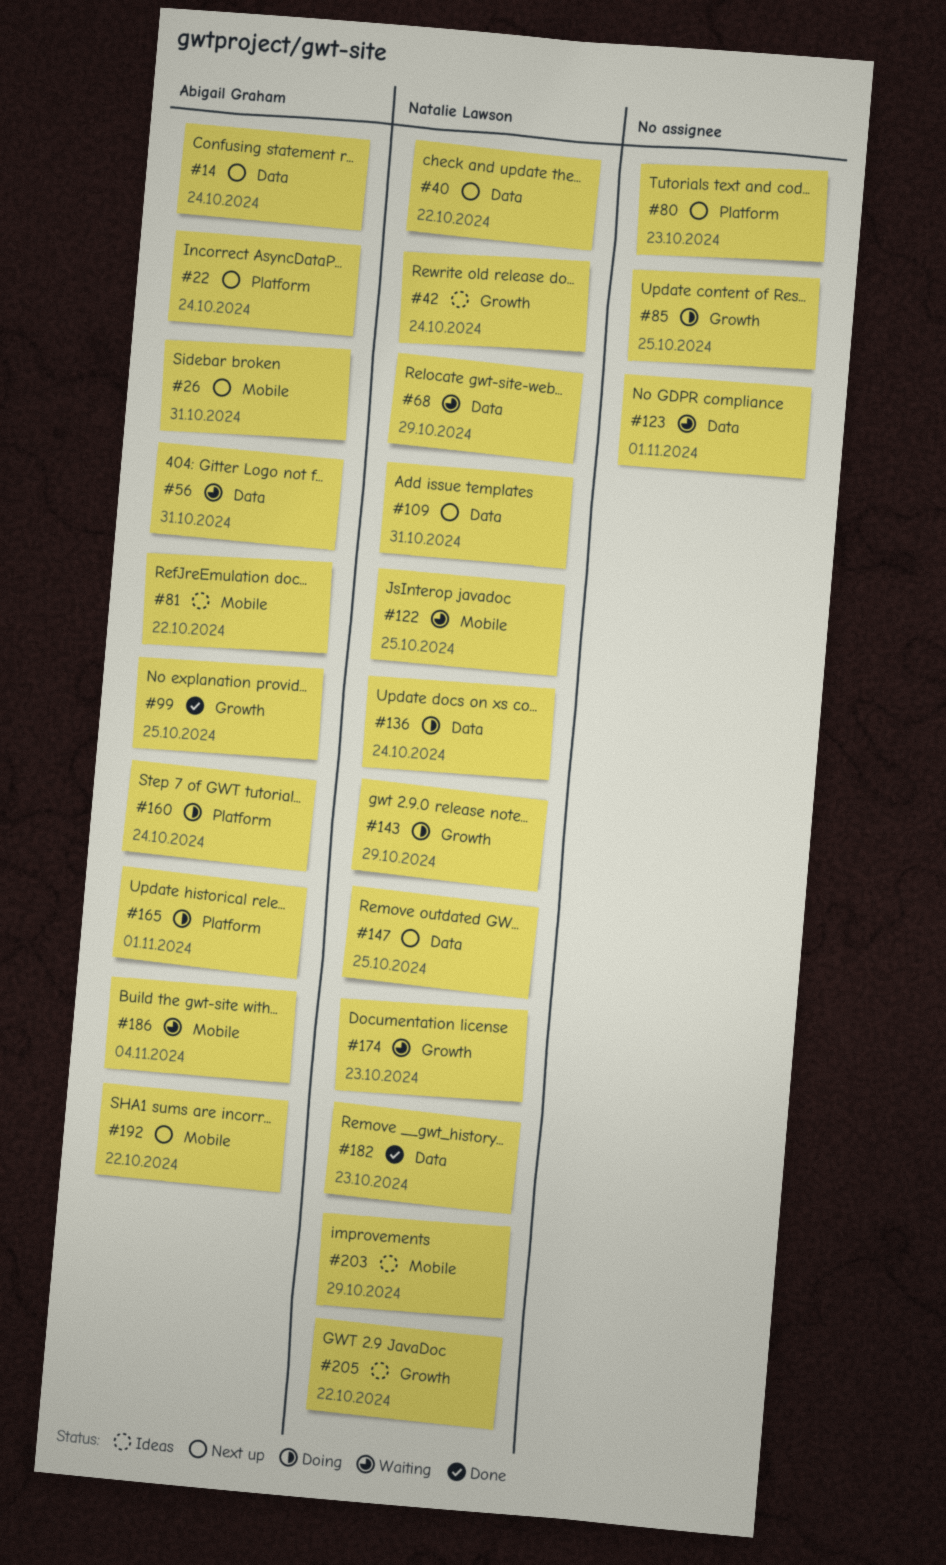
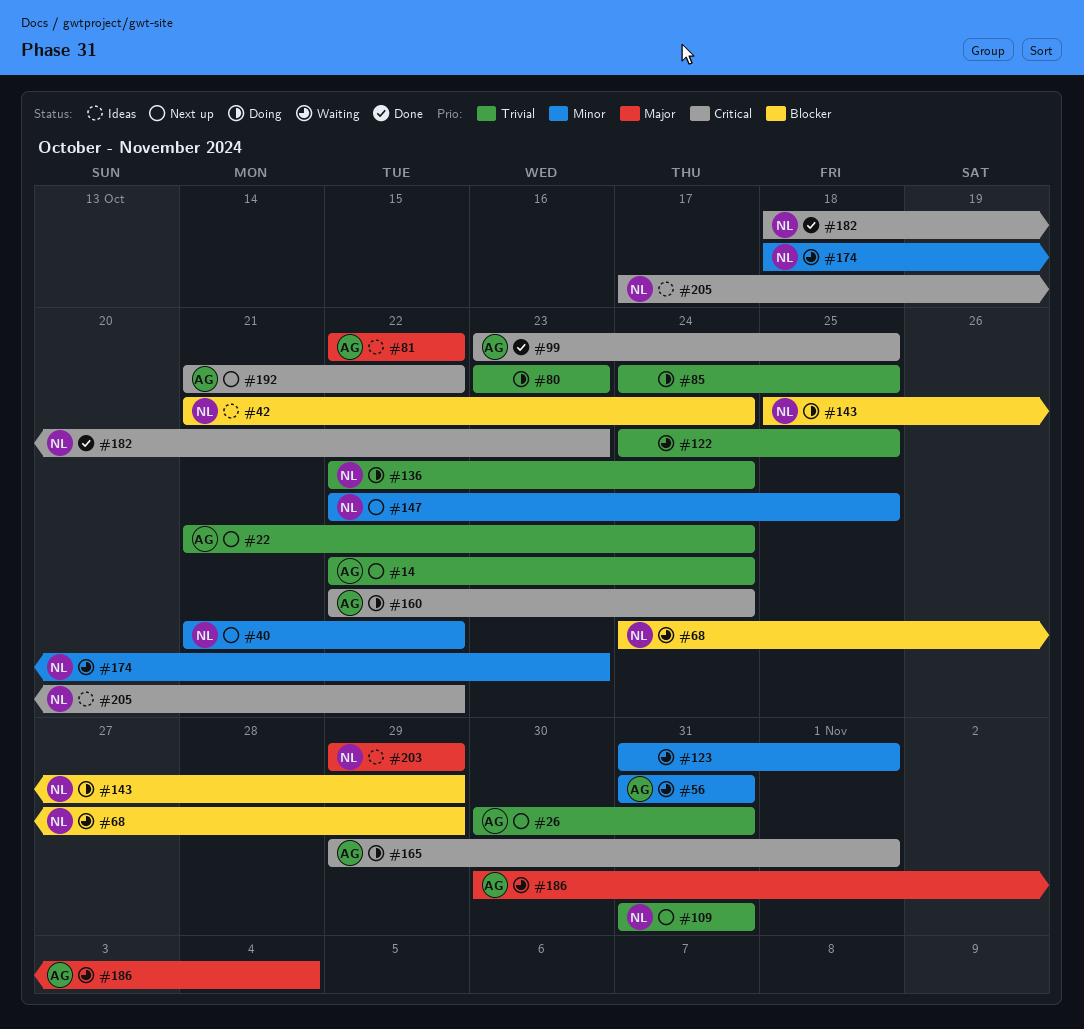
#80, status: Next up -> Doing
#122, owner: Natalie Lawson -> none

